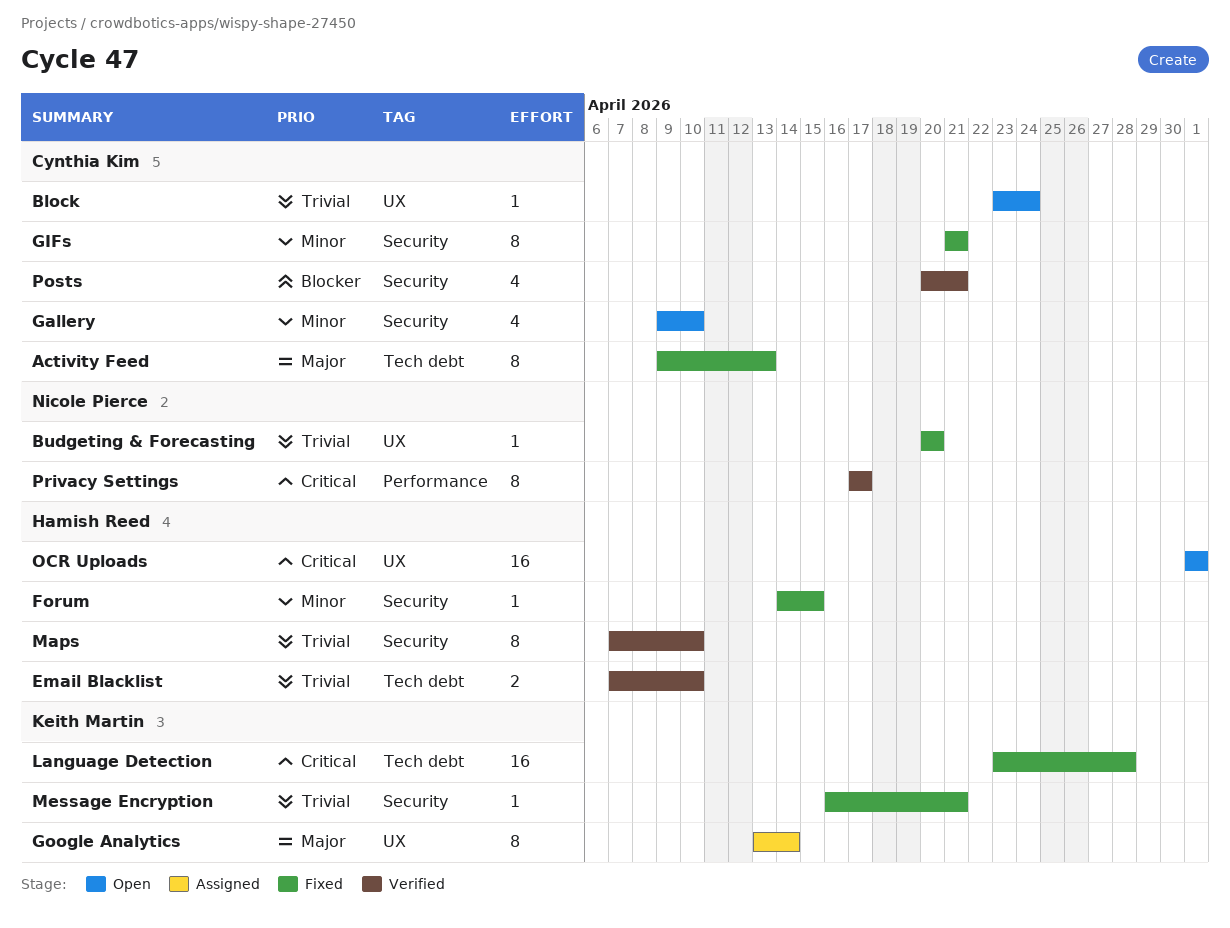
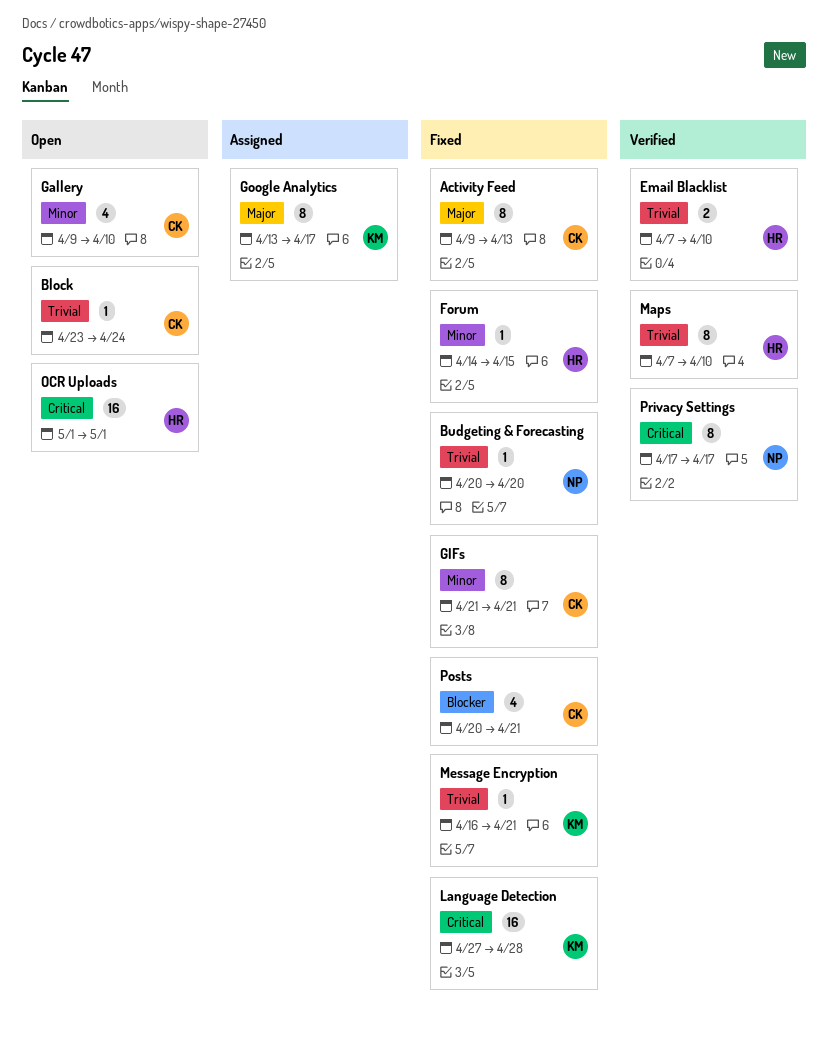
Google Analytics, due: Apr 14 -> Apr 17
Language Detection, start: Apr 23 -> Apr 27
Posts, status: Verified -> Fixed

